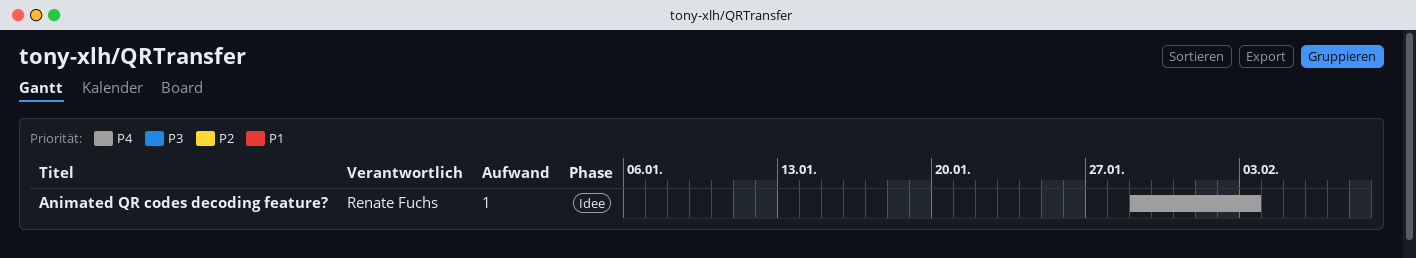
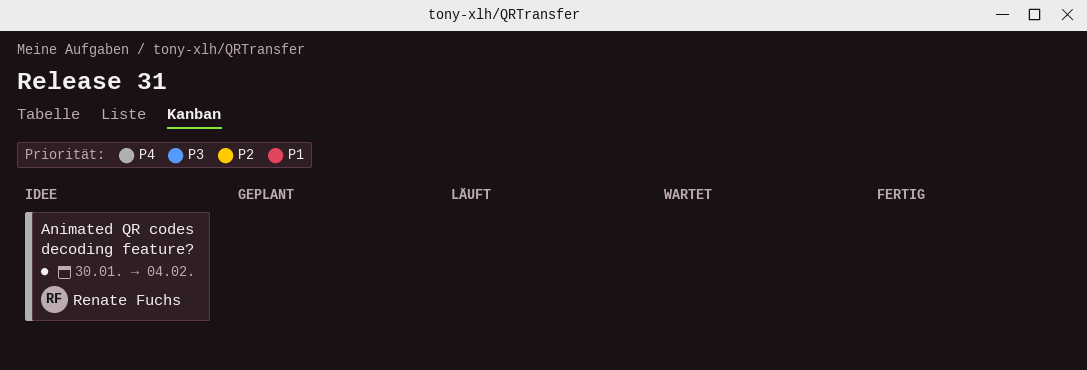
Animated QR codes decoding feature?, start: Jan 29 -> Jan 30
Animated QR codes decoding feature?, due: Feb 3 -> Feb 4

